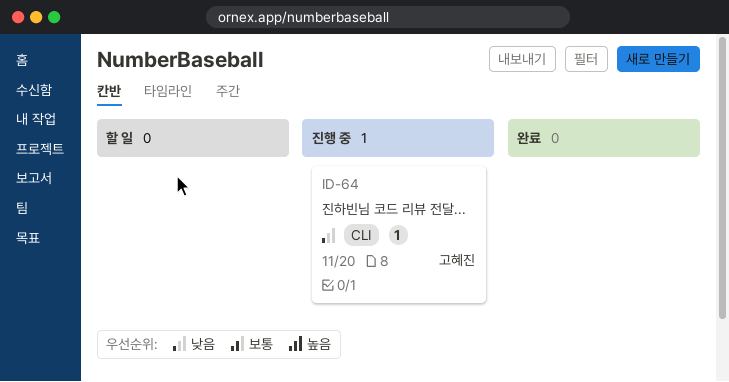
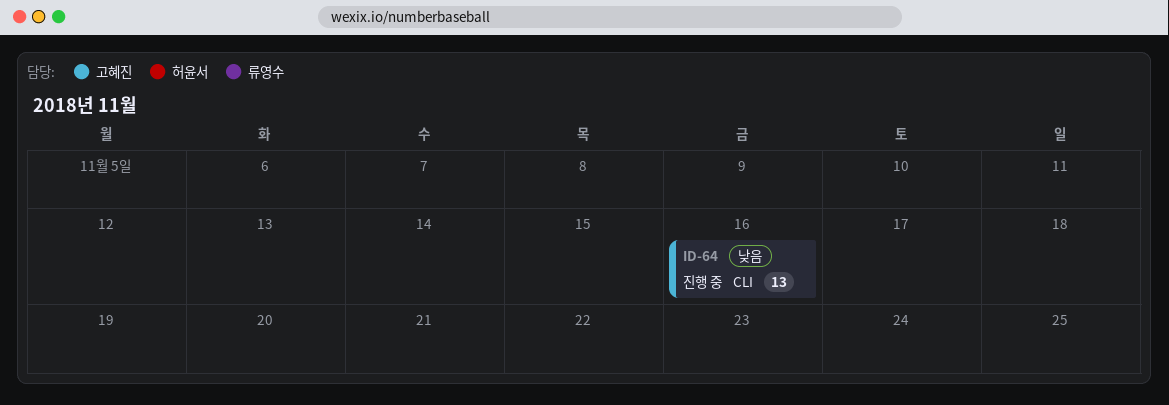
ID-64, estimate: 1 -> 13
ID-64, due: Nov 20 -> Nov 16

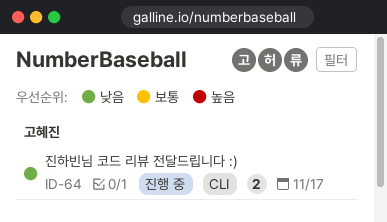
ID-64, estimate: 13 -> 2
ID-64, due: Nov 16 -> Nov 17

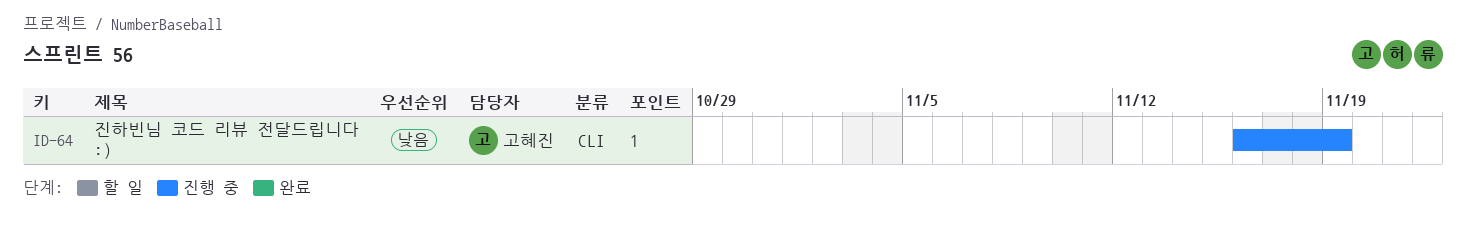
ID-64, estimate: 2 -> 1
ID-64, due: Nov 17 -> Nov 19

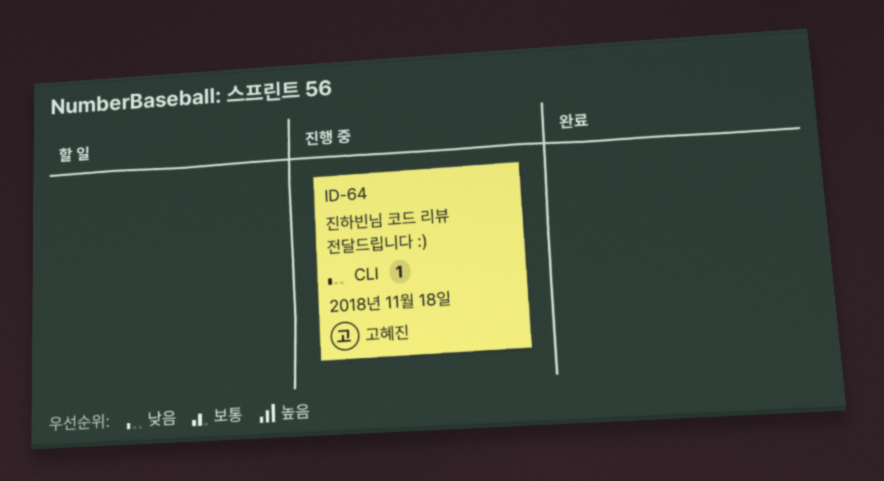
ID-64, due: Nov 19 -> Nov 18

